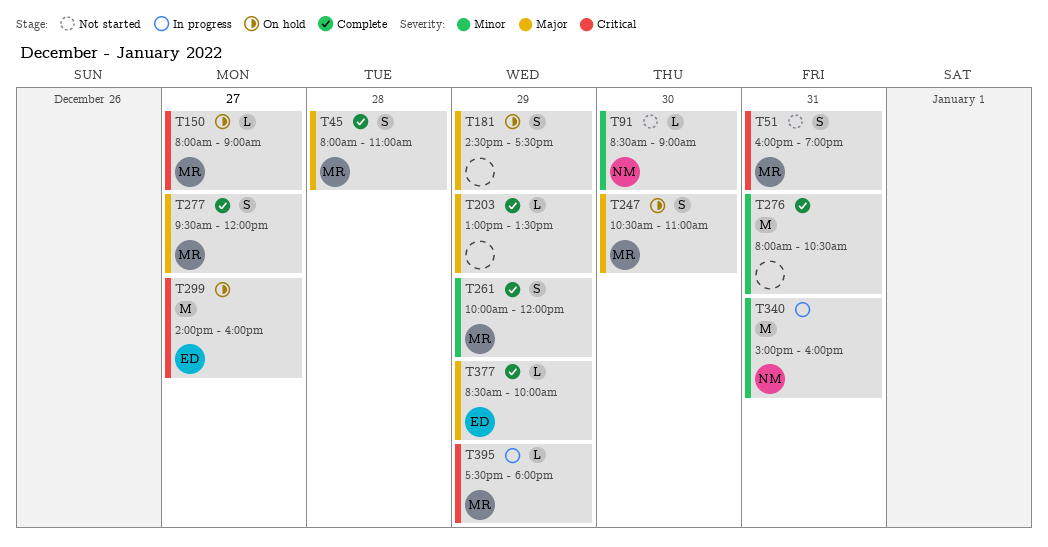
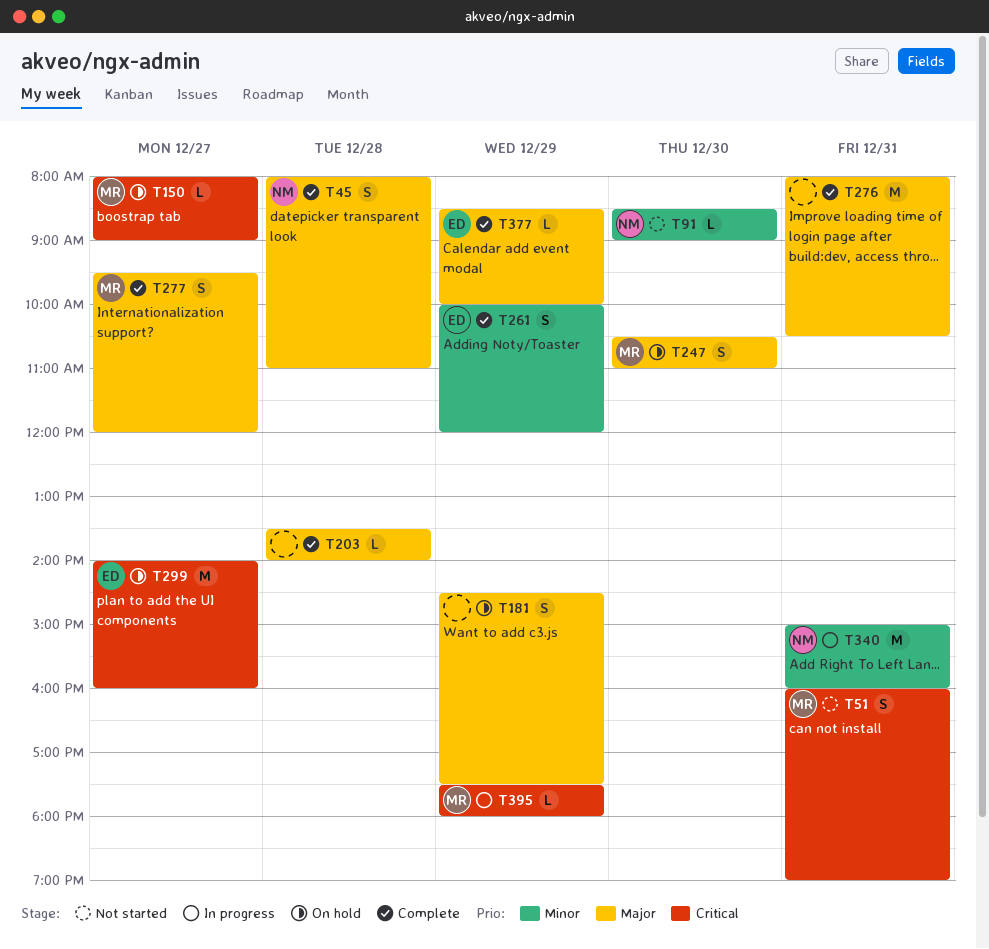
T45, owner: MR -> NM
T203, day: Dec 29 -> Dec 28
T203, begins: 13:00 -> 13:30
T203, ends: 13:30 -> 14:00
T261, owner: MR -> ED
T276, priority: Minor -> Major

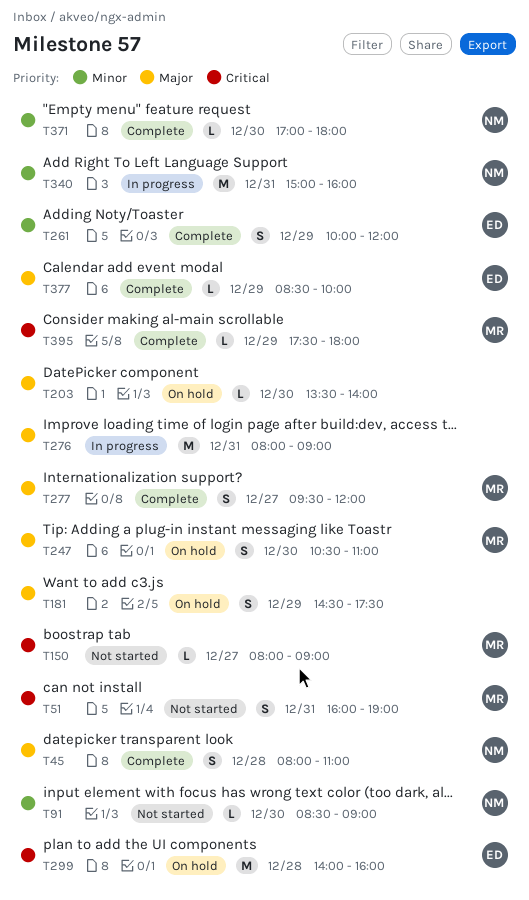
T150, status: On hold -> Not started
T203, status: Complete -> On hold
T203, day: Dec 28 -> Dec 30
T276, status: Complete -> In progress
T276, ends: 10:30 -> 09:00
T299, day: Dec 27 -> Dec 28
T371: none -> present
T395, status: In progress -> Complete

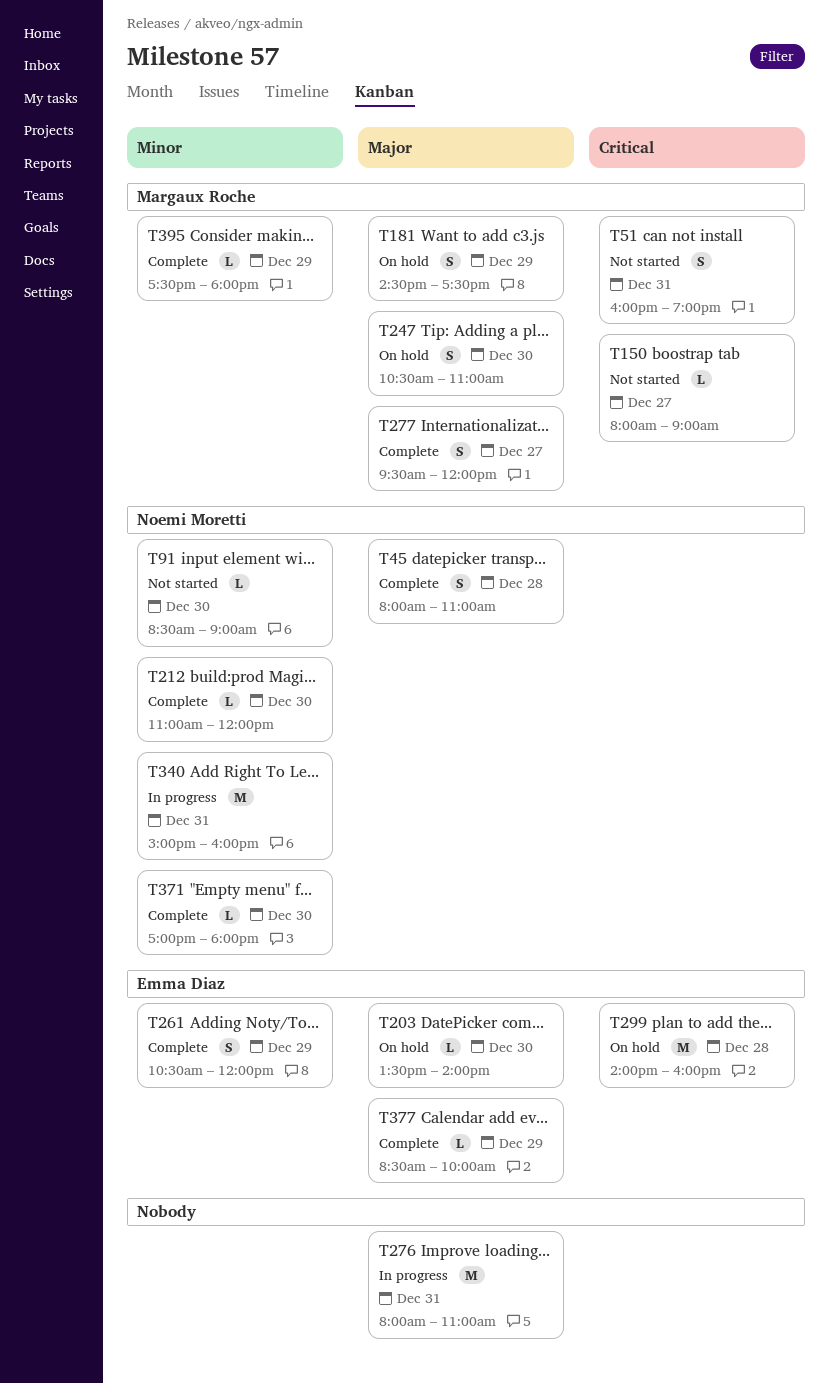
T181, owner: none -> Margaux Roche
T203, owner: none -> Emma Diaz
T212: none -> present
T261, begins: 10:00 -> 10:30
T276, ends: 09:00 -> 11:00
T395, priority: Critical -> Minor

